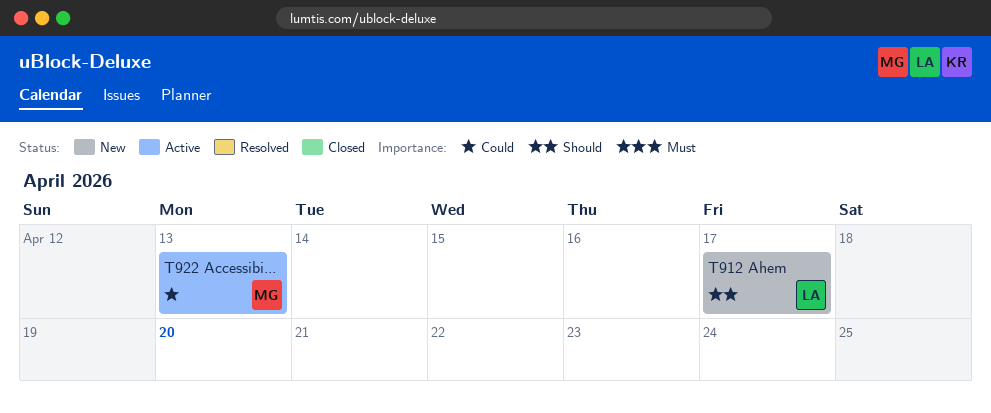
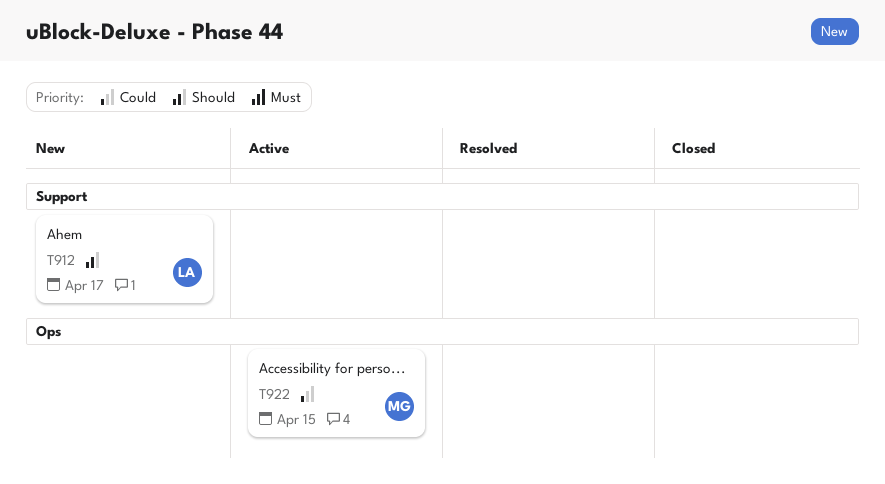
T922, due: Apr 13 -> Apr 15

